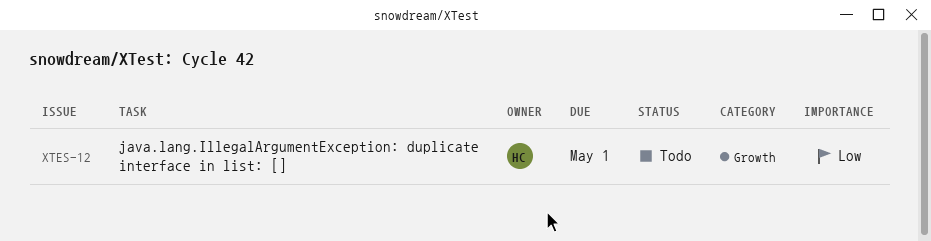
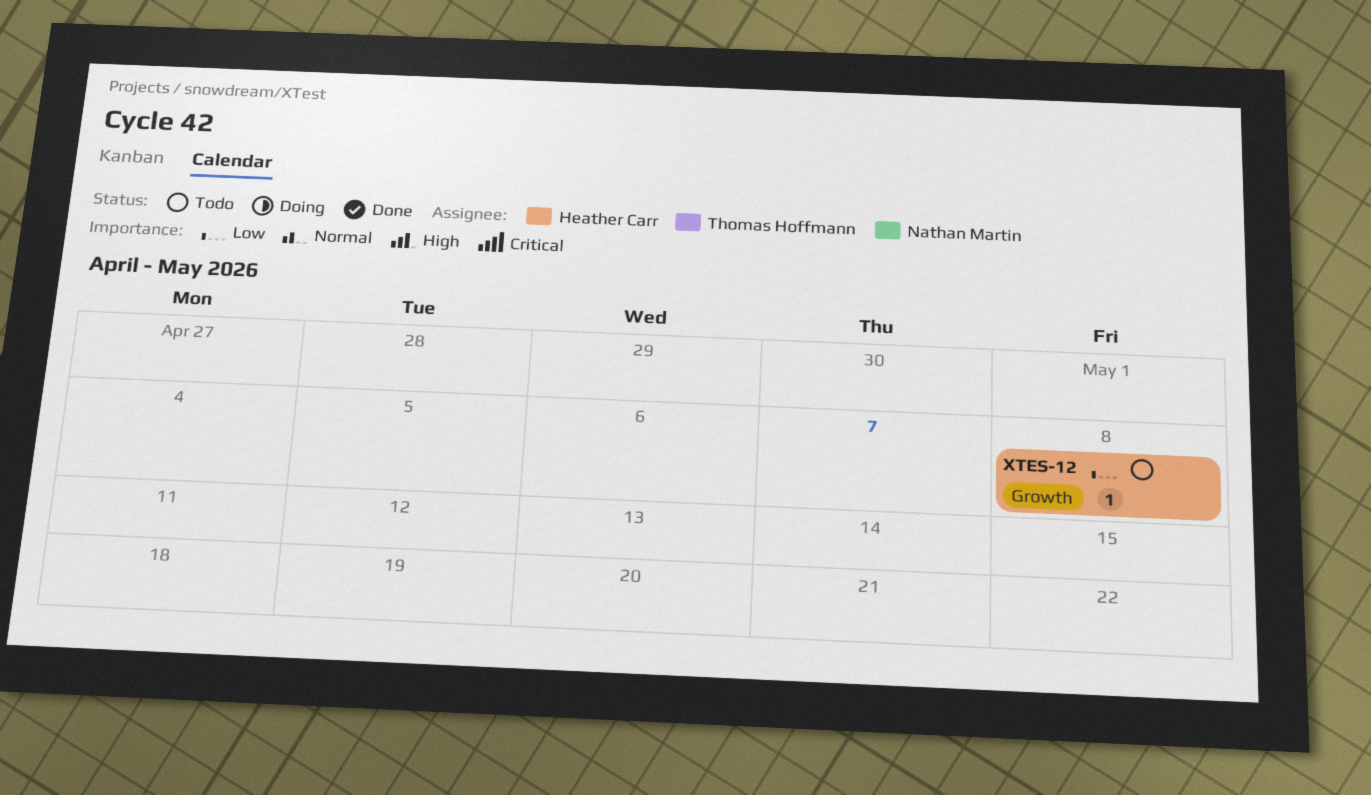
XTES-12, due: May 1 -> May 8

